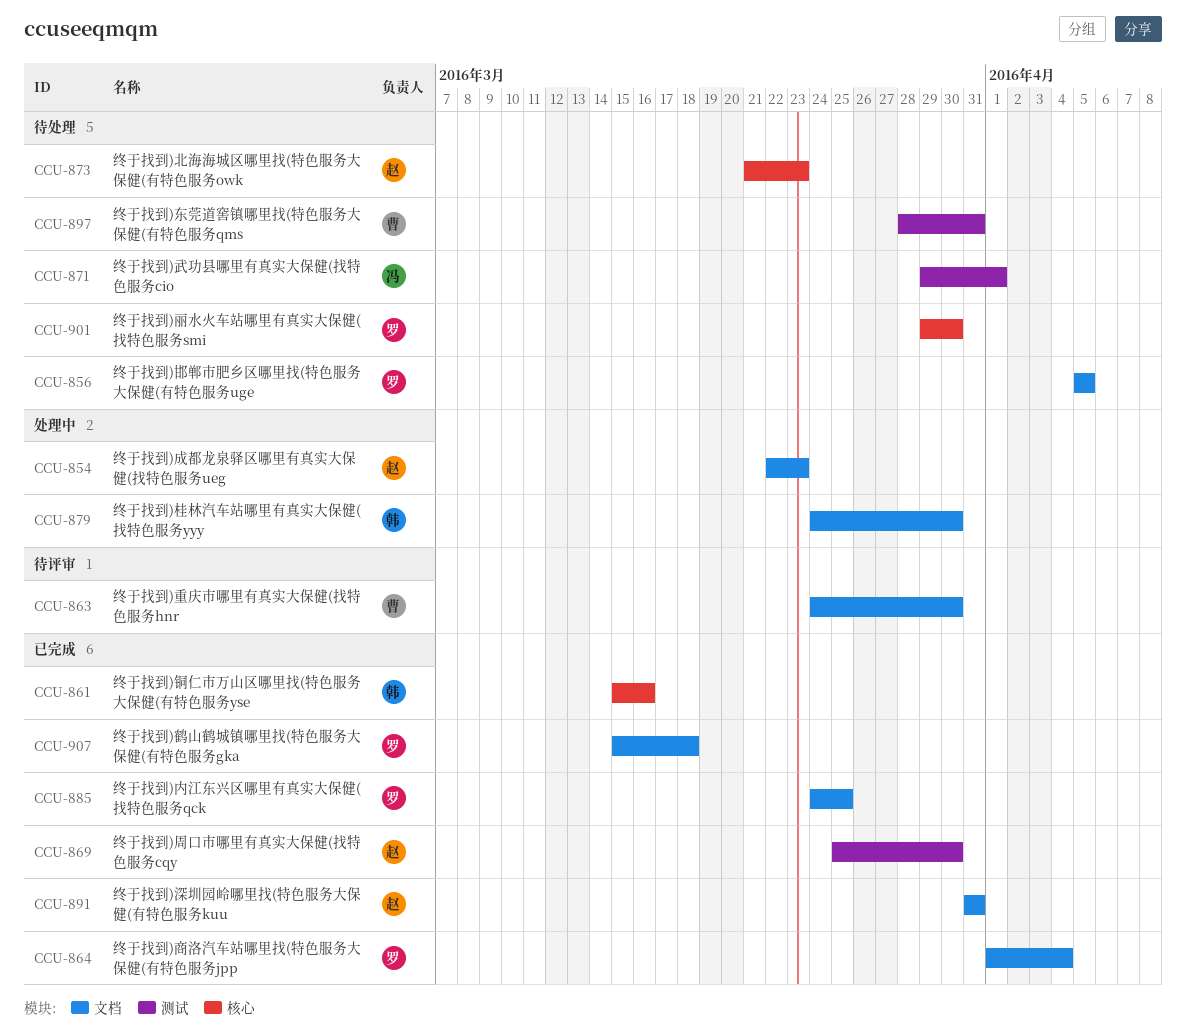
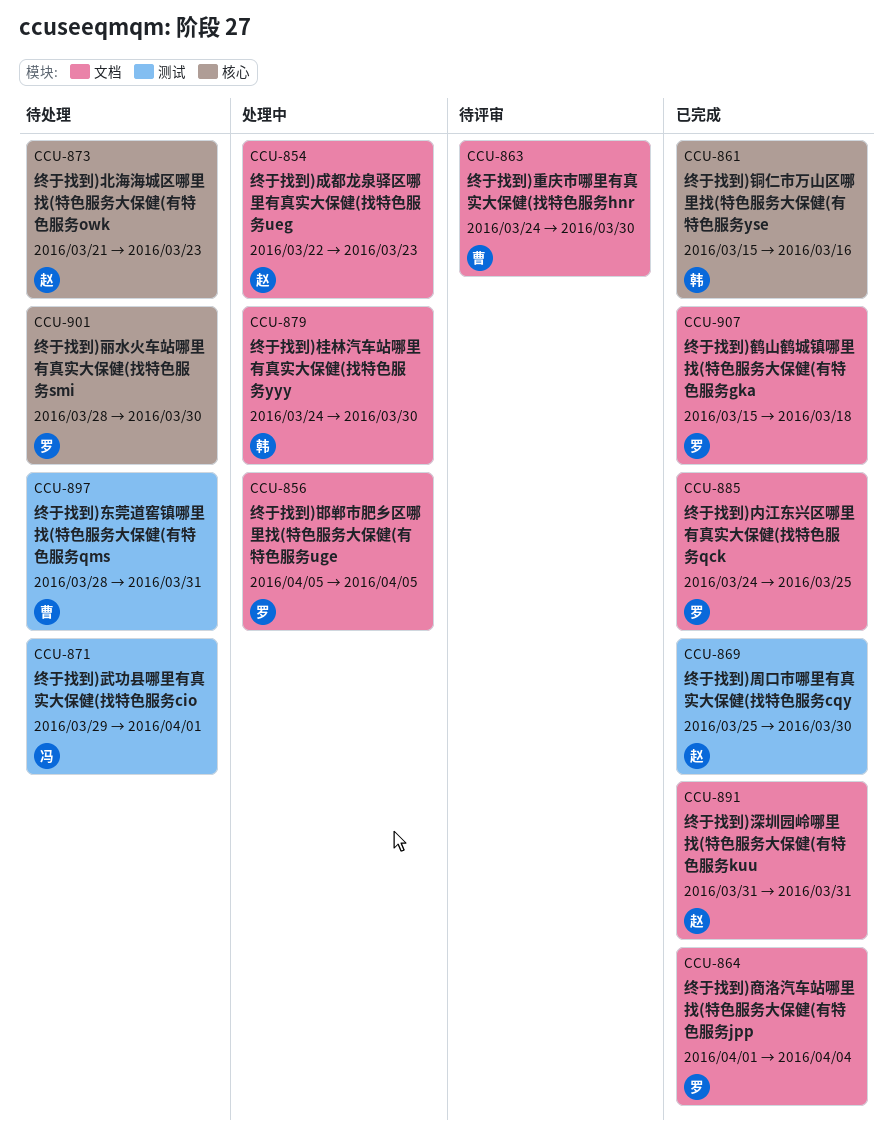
CCU-856, status: 待处理 -> 处理中
CCU-901, start: Mar 29 -> Mar 28

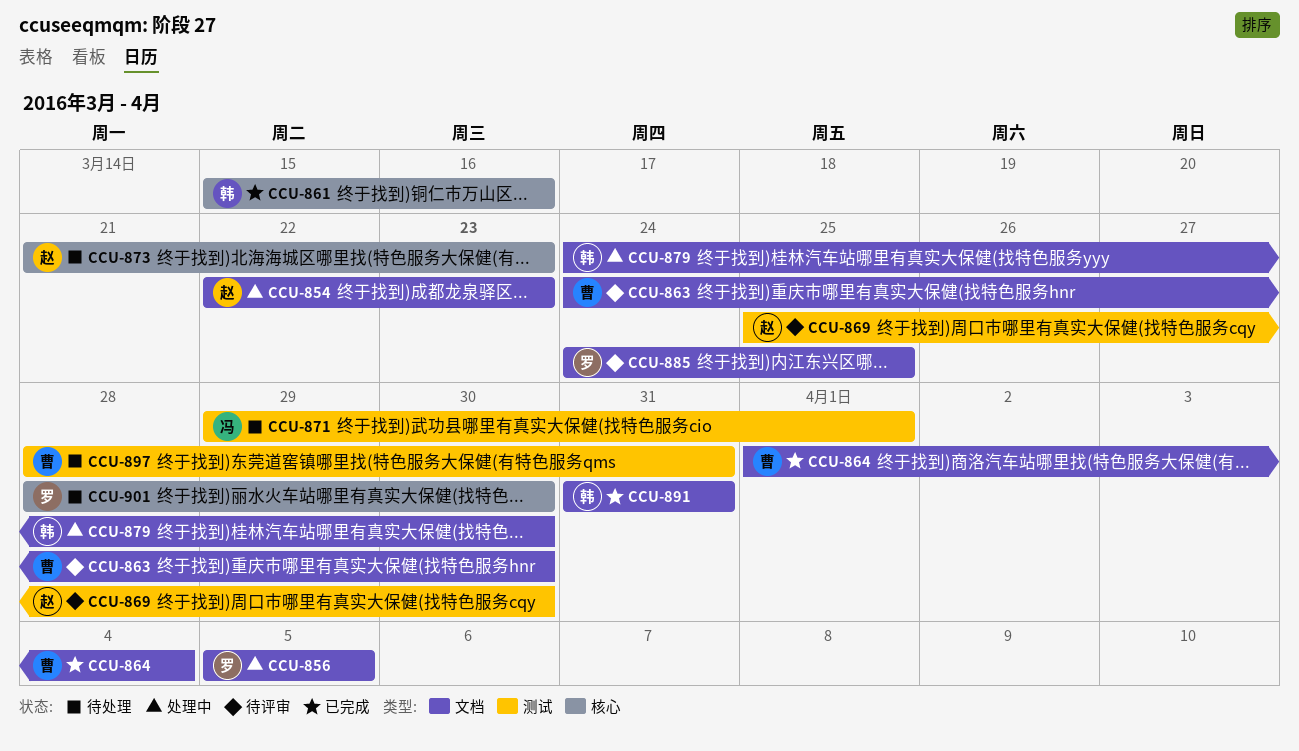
CCU-864, owner: 罗 -> 曹
CCU-869, status: 已完成 -> 待评审
CCU-885, status: 已完成 -> 待评审
CCU-891, owner: 赵 -> 韩
CCU-907: present -> none

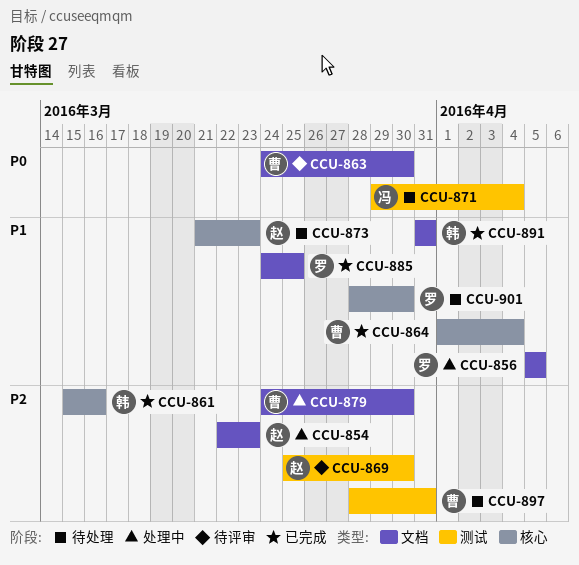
CCU-864, label: 文档 -> 核心
CCU-871, due: Apr 1 -> Apr 4
CCU-879, owner: 韩 -> 曹
CCU-885, status: 待评审 -> 已完成

